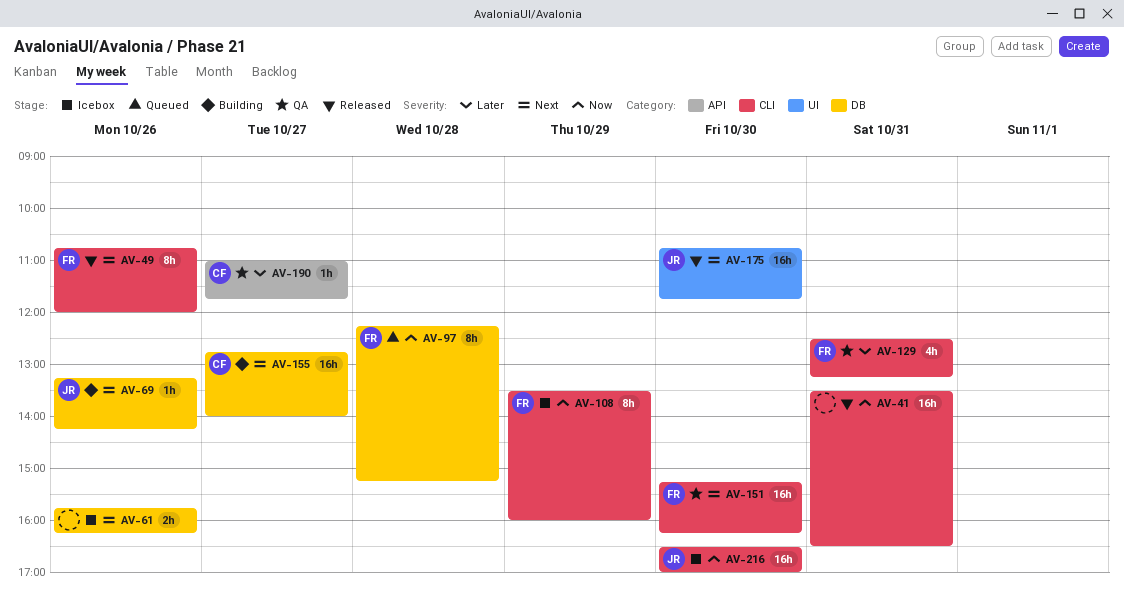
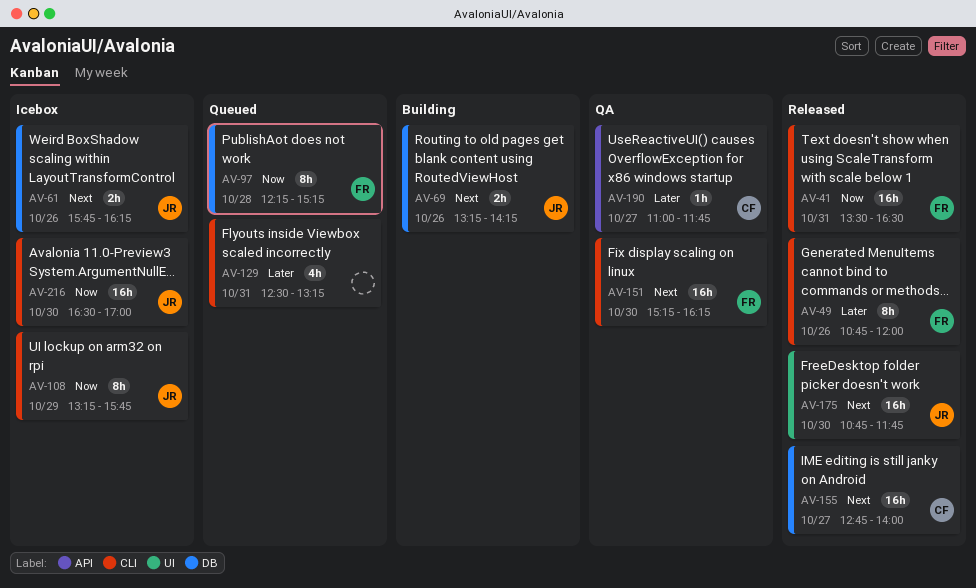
AV-41, owner: none -> FR
AV-49, priority: Next -> Later
AV-61, owner: none -> JR
AV-69, estimate: 1h -> 2h
AV-108, owner: FR -> JR
AV-108, begins: 13:30 -> 13:15
AV-108, ends: 16:00 -> 15:45
AV-129, status: QA -> Queued
AV-129, owner: FR -> none
AV-155, status: Building -> Released

